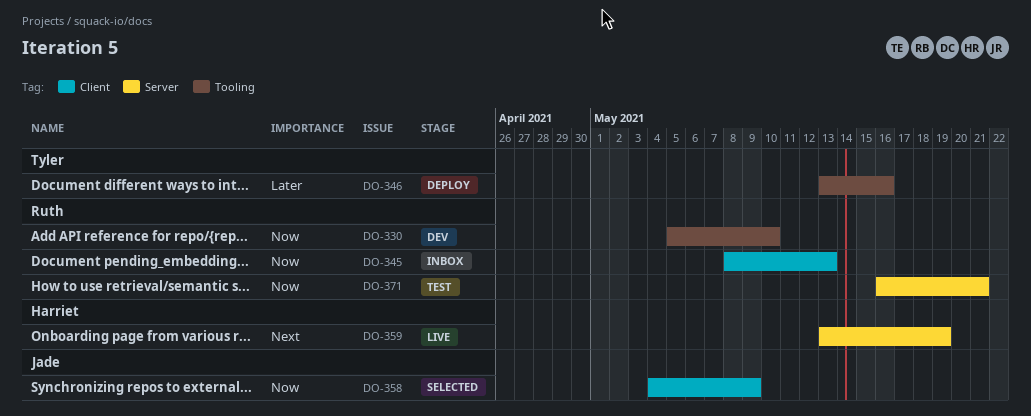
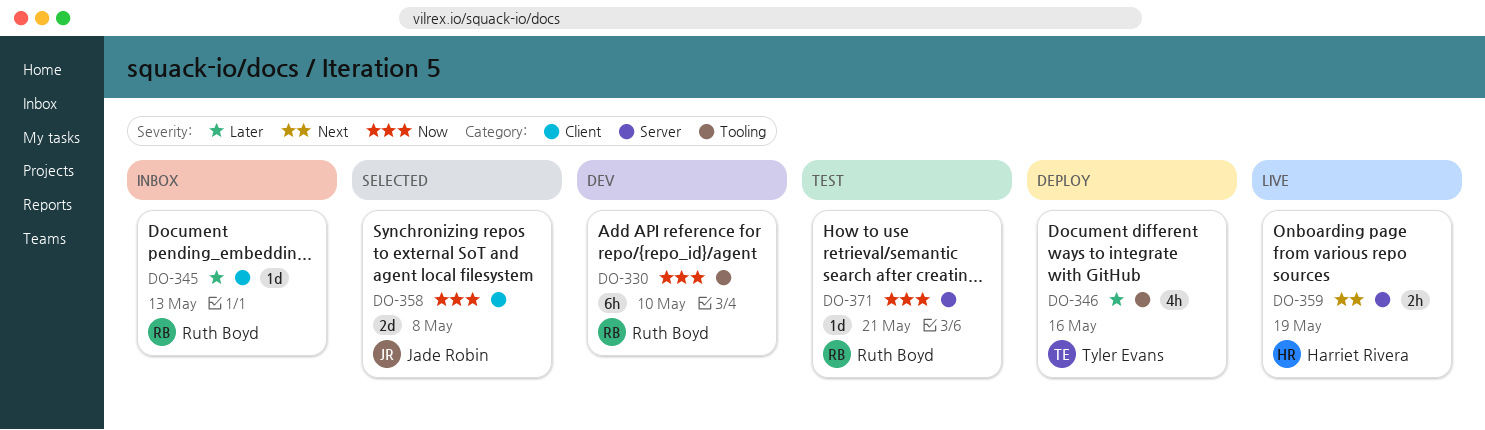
DO-345, priority: Now -> Later
DO-358, due: May 9 -> May 8

